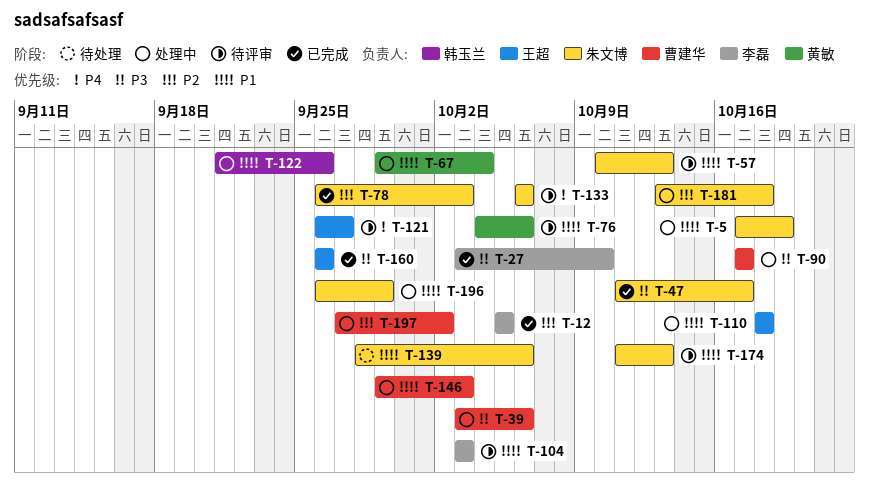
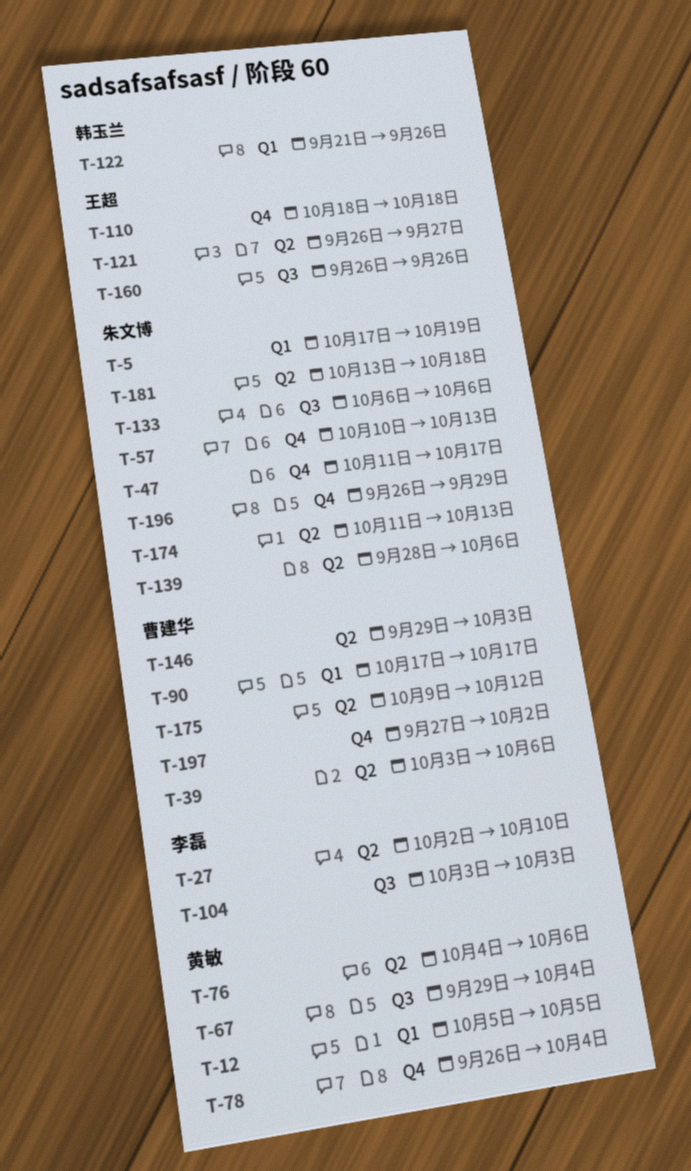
T-12, owner: 李磊 -> 黄敏
T-27, start: Oct 3 -> Oct 2
T-78, owner: 朱文博 -> 黄敏
T-78, due: Oct 3 -> Oct 4
T-175: none -> present

